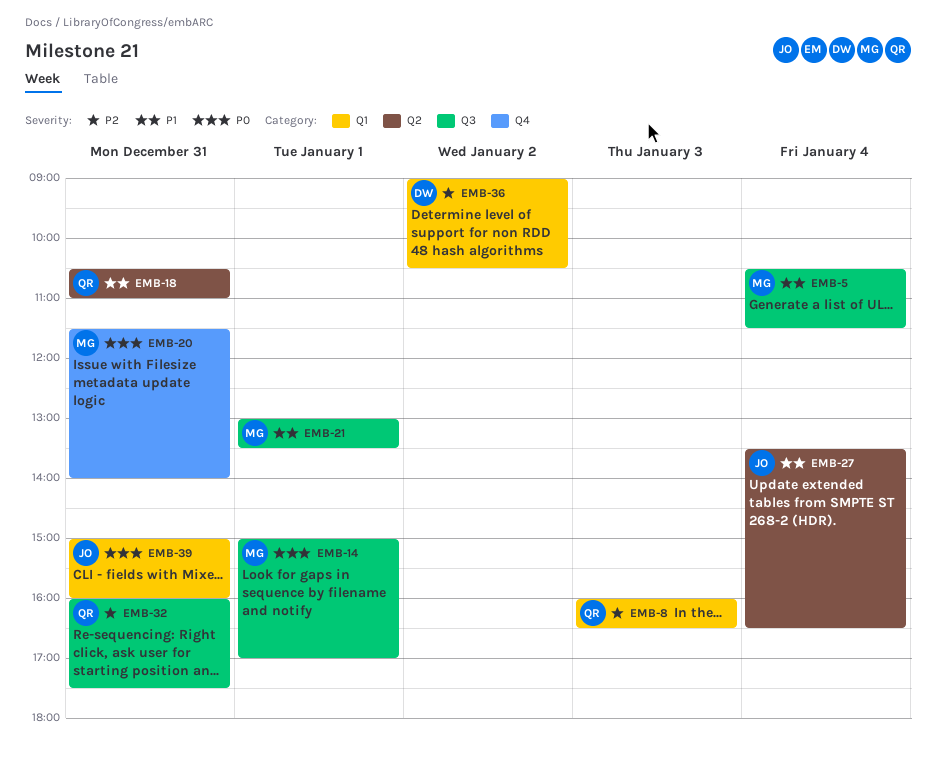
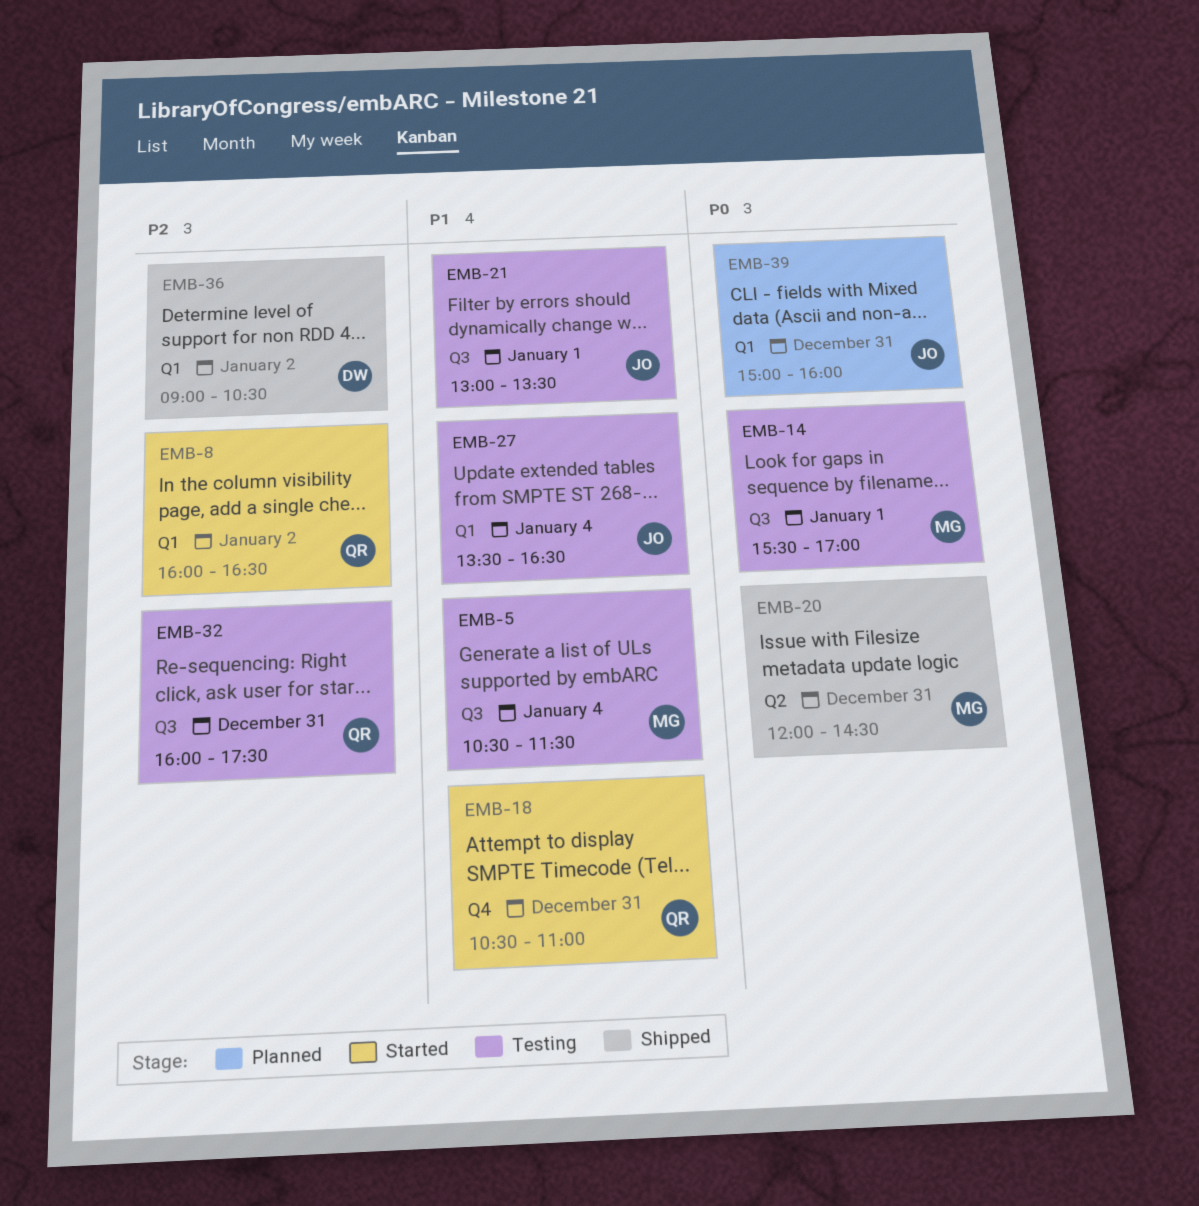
EMB-8, day: Jan 3 -> Jan 2
EMB-14, begins: 15:00 -> 15:30
EMB-18, label: Q2 -> Q4
EMB-20, label: Q4 -> Q2
EMB-20, begins: 11:30 -> 12:00
EMB-20, ends: 14:00 -> 14:30
EMB-21, owner: MG -> JO
EMB-27, label: Q2 -> Q1

